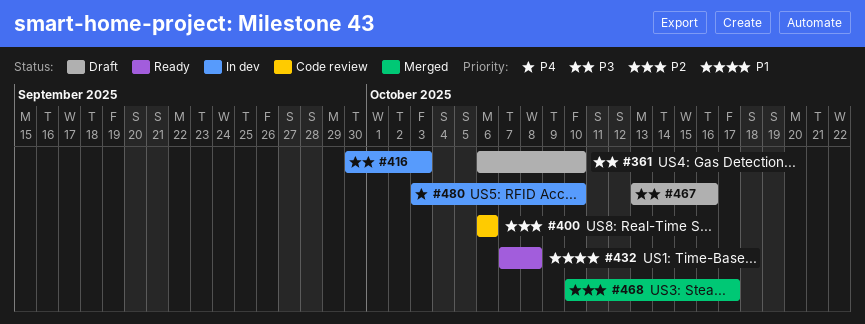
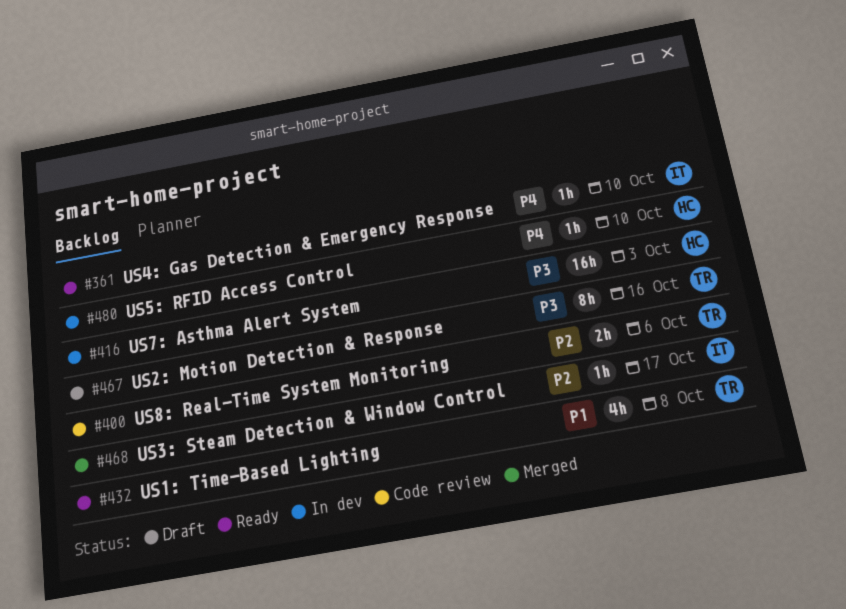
#361, status: Draft -> Ready
#361, priority: P3 -> P4

